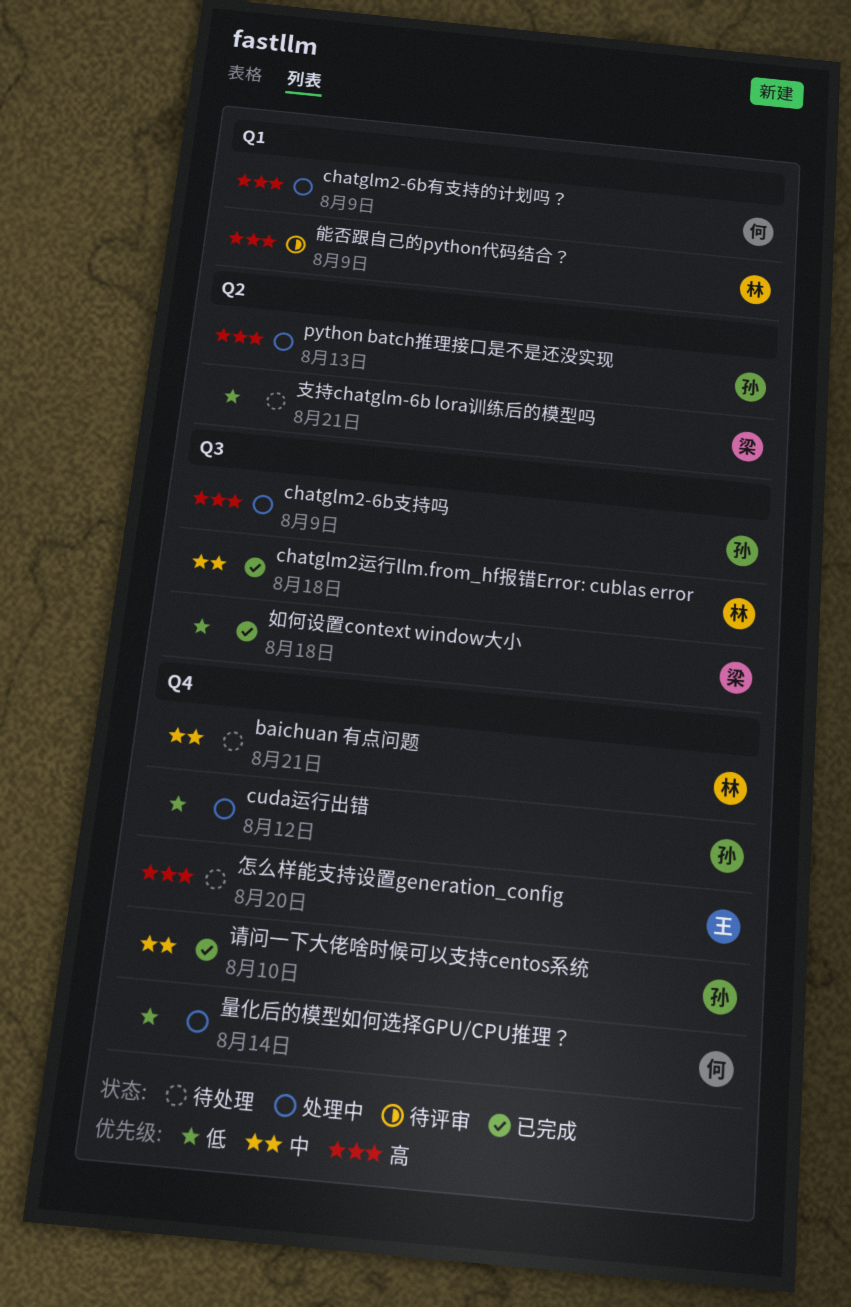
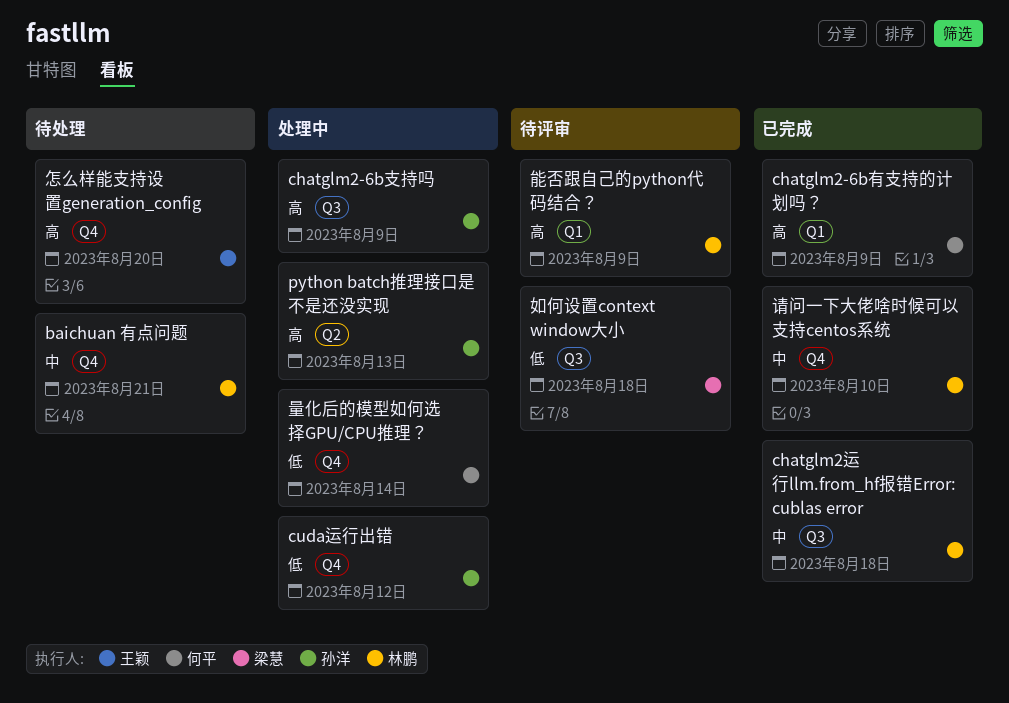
chatglm2-6b有支持的计划吗？, status: 处理中 -> 已完成
如何设置context window大小, status: 已完成 -> 待评审
支持chatglm-6b lora训练后的模型吗: present -> none
请问一下大佬啥时候可以支持centos系统, owner: 孙洋 -> 林鹏

